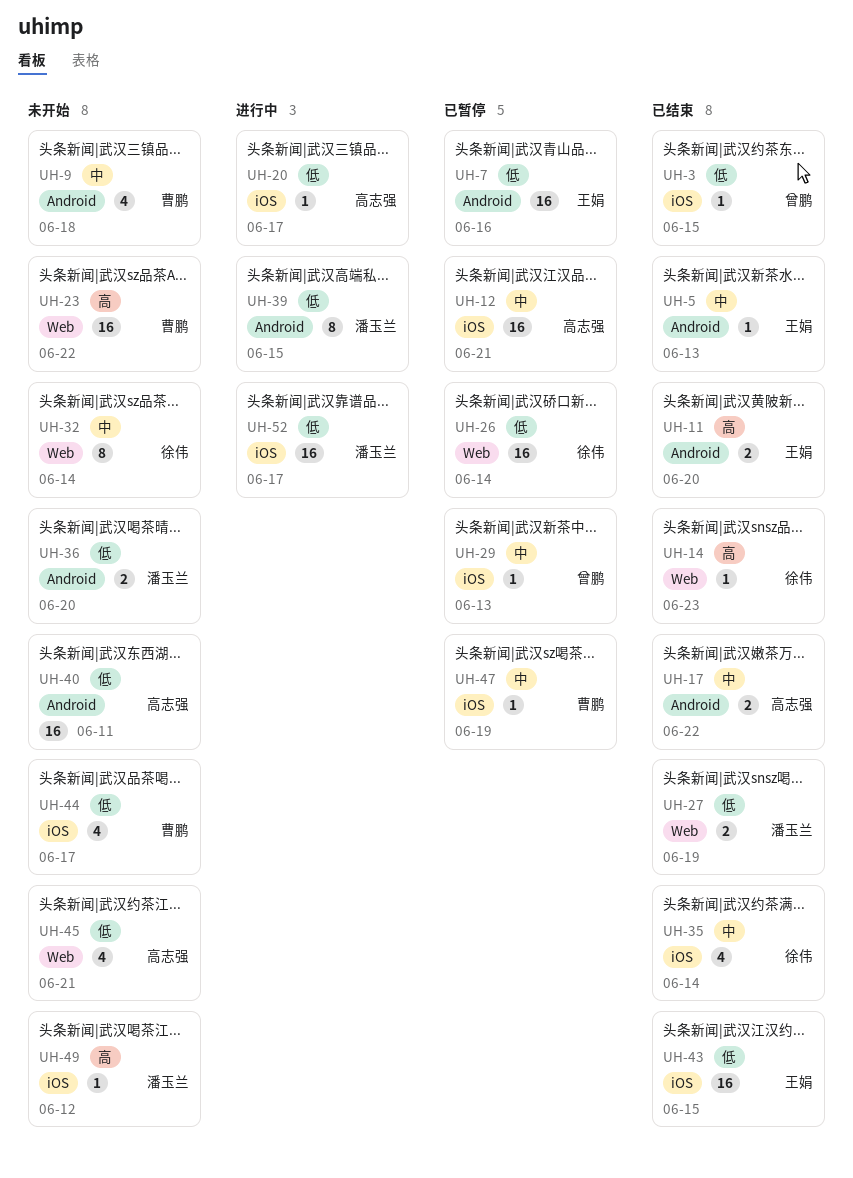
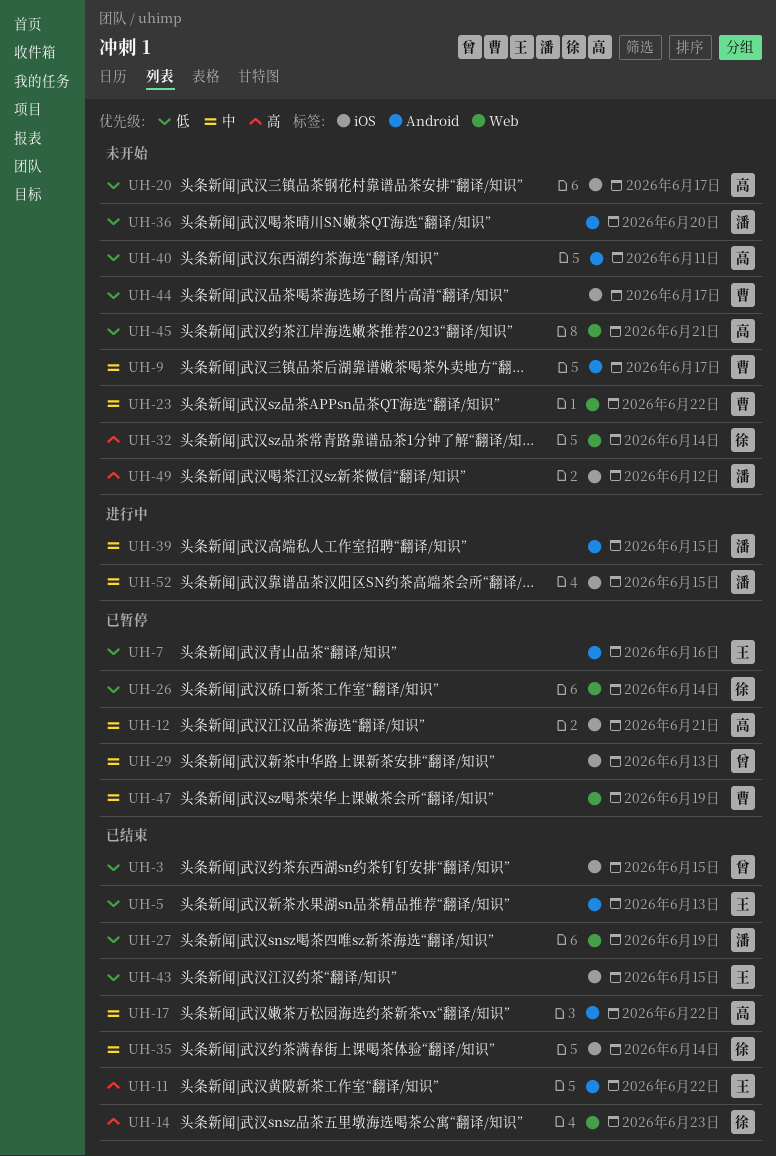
UH-5, priority: 中 -> 低
UH-9, due: Jun 18 -> Jun 17
UH-11, due: Jun 20 -> Jun 22
UH-20, status: 进行中 -> 未开始
UH-23, priority: 高 -> 中
UH-32, priority: 中 -> 高
UH-39, priority: 低 -> 中
UH-47, label: iOS -> Web
UH-52, priority: 低 -> 中
UH-52, due: Jun 17 -> Jun 15

